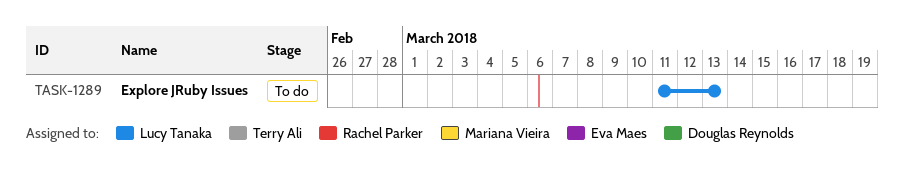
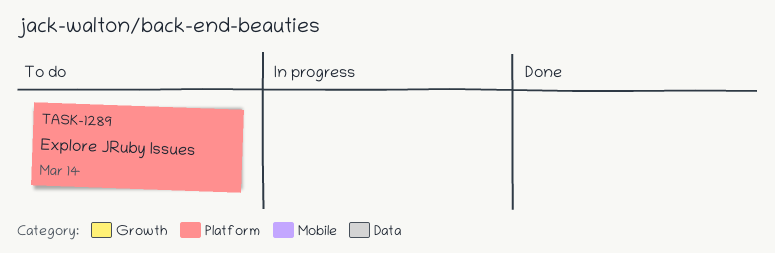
TASK-1289, due: Mar 13 -> Mar 14

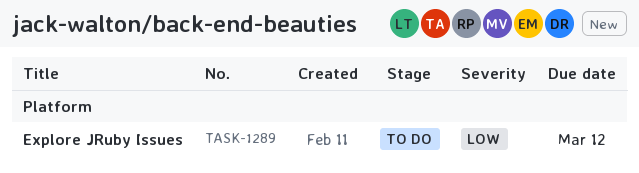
TASK-1289, due: Mar 14 -> Mar 12

